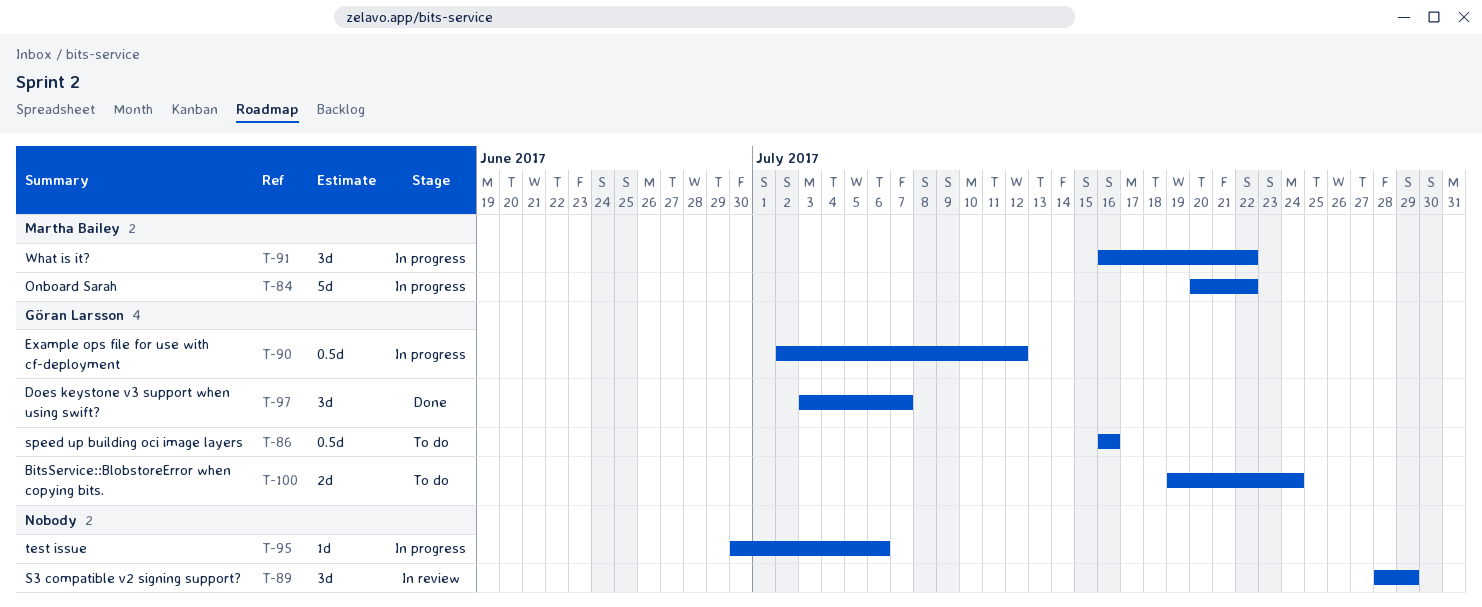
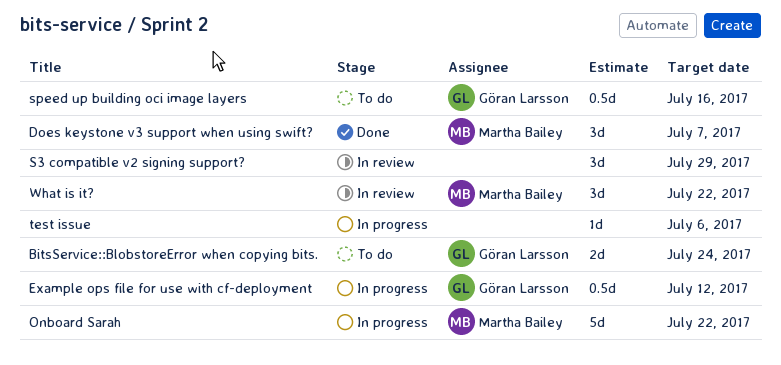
Does keystone v3 support when using swift?, owner: Göran Larsson -> Martha Bailey
What is it?, status: In progress -> In review

